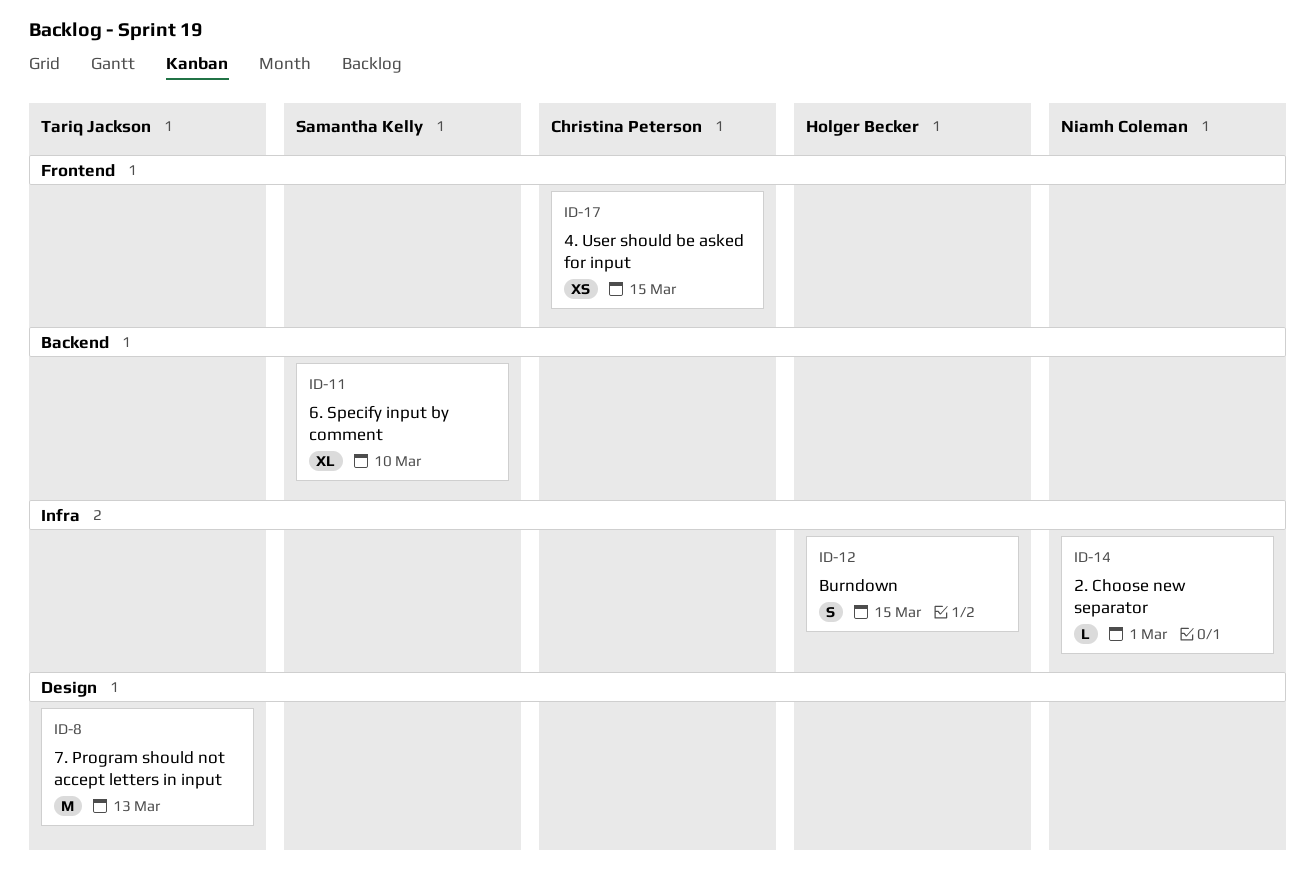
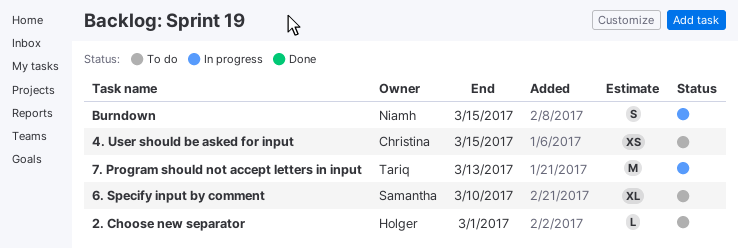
2. Choose new separator, owner: Niamh Coleman -> Holger Becker
Burndown, owner: Holger Becker -> Niamh Coleman

